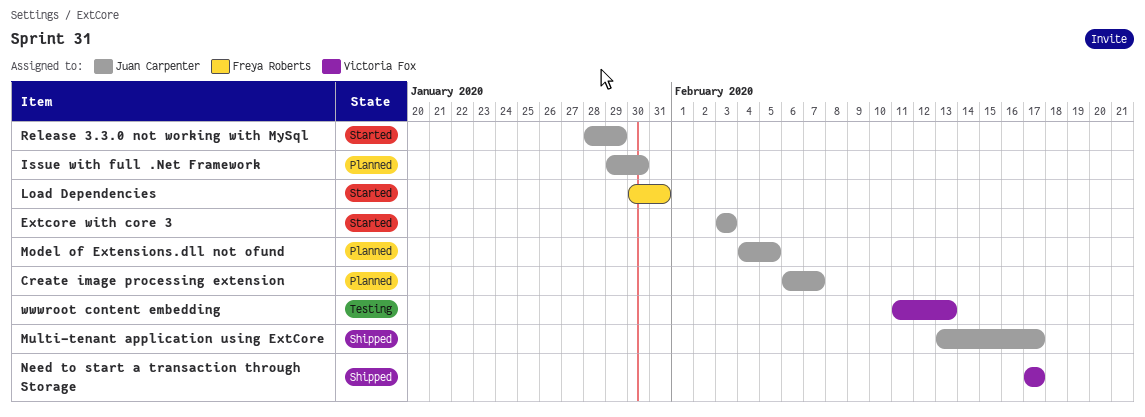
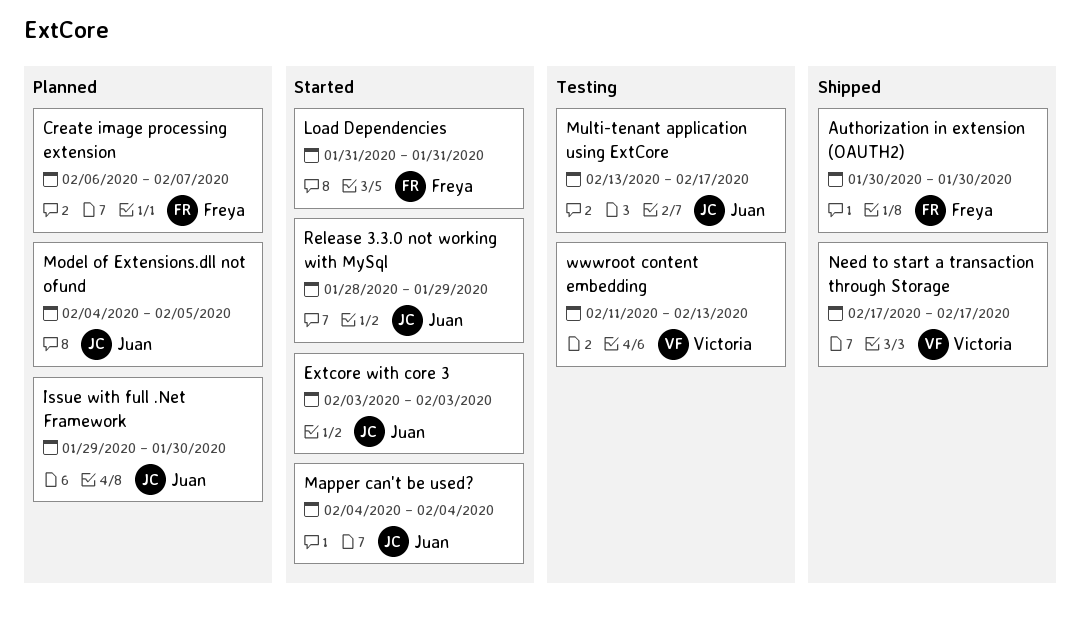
Authorization in extension (OAUTH2): none -> present
Create image processing extension, owner: Juan Carpenter -> Freya Roberts
Load Dependencies, start: Jan 30 -> Jan 31
Mapper can't be used?: none -> present
Multi-tenant application using ExtCore, status: Shipped -> Testing

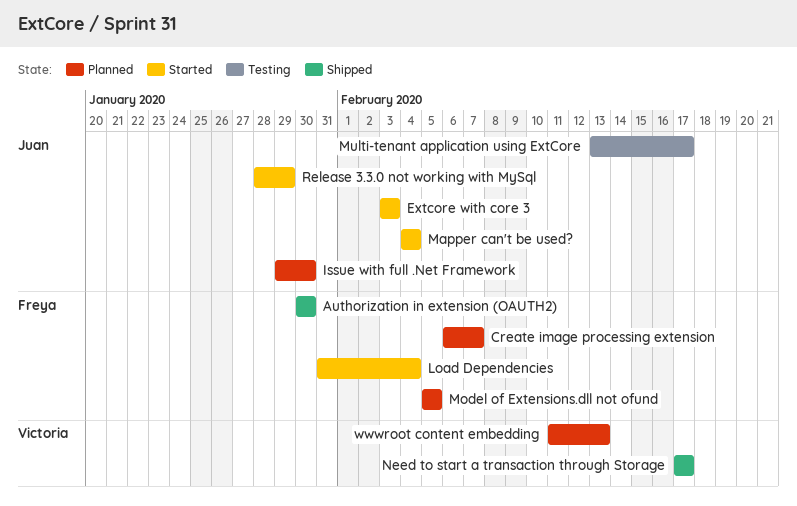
Load Dependencies, due: Jan 31 -> Feb 4
Model of Extensions.dll not ofund, owner: Juan -> Freya
Model of Extensions.dll not ofund, start: Feb 4 -> Feb 5
wwwroot content embedding, status: Testing -> Planned

